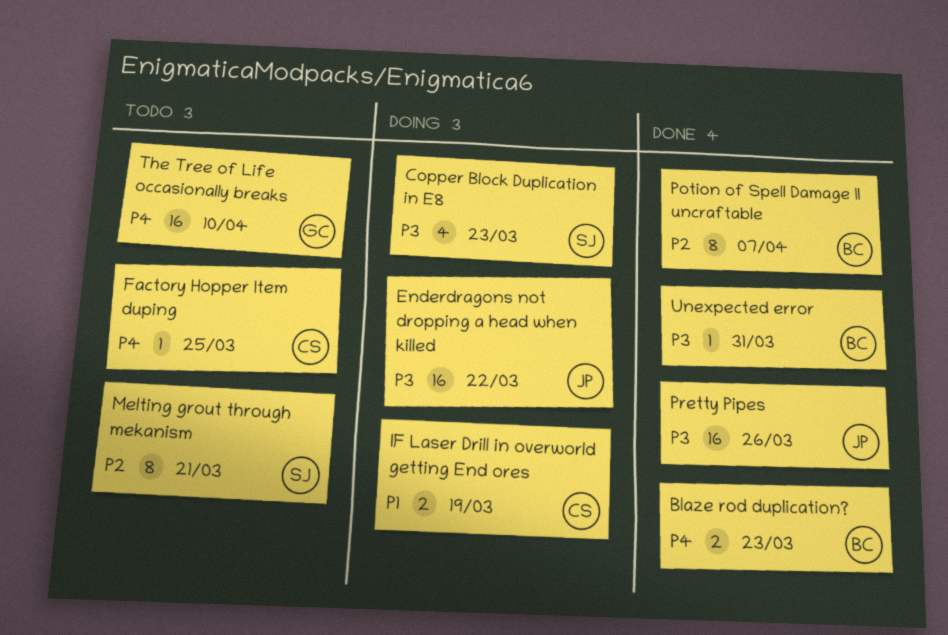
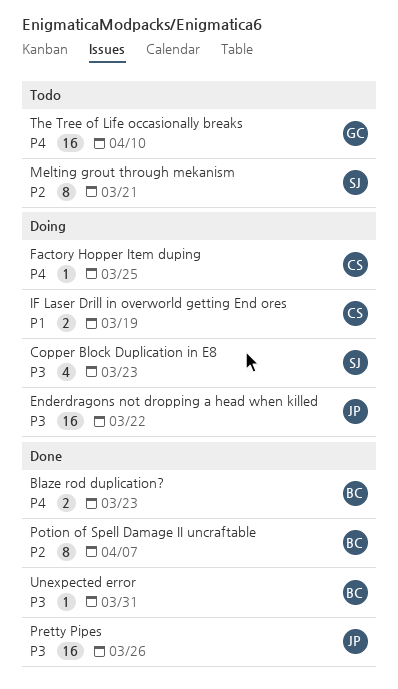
Factory Hopper Item duping, status: Todo -> Doing

